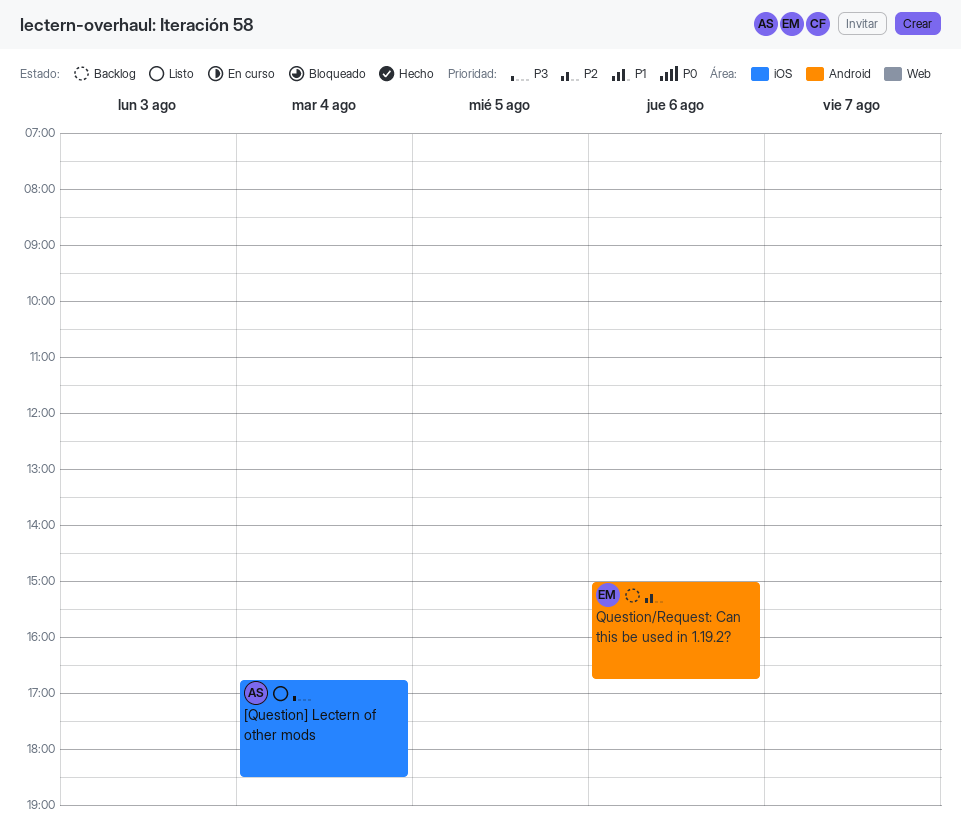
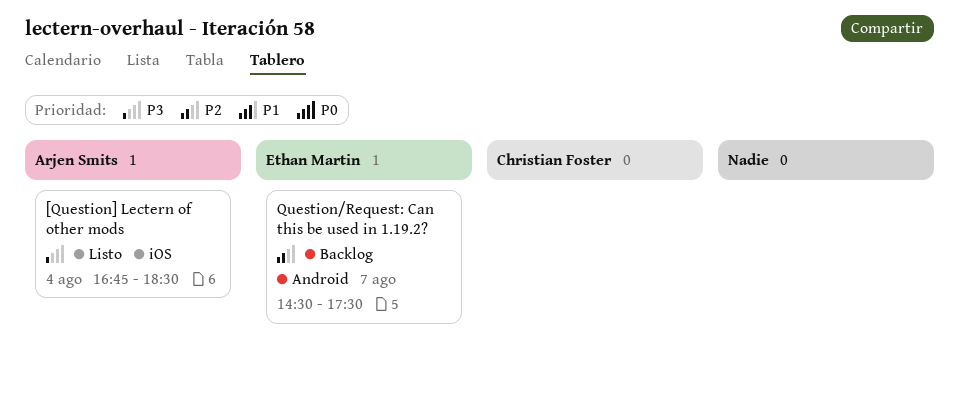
Question/Request: Can this be used in 1.19.2?, day: Aug 6 -> Aug 7
Question/Request: Can this be used in 1.19.2?, begins: 15:00 -> 14:30
Question/Request: Can this be used in 1.19.2?, ends: 16:45 -> 17:30

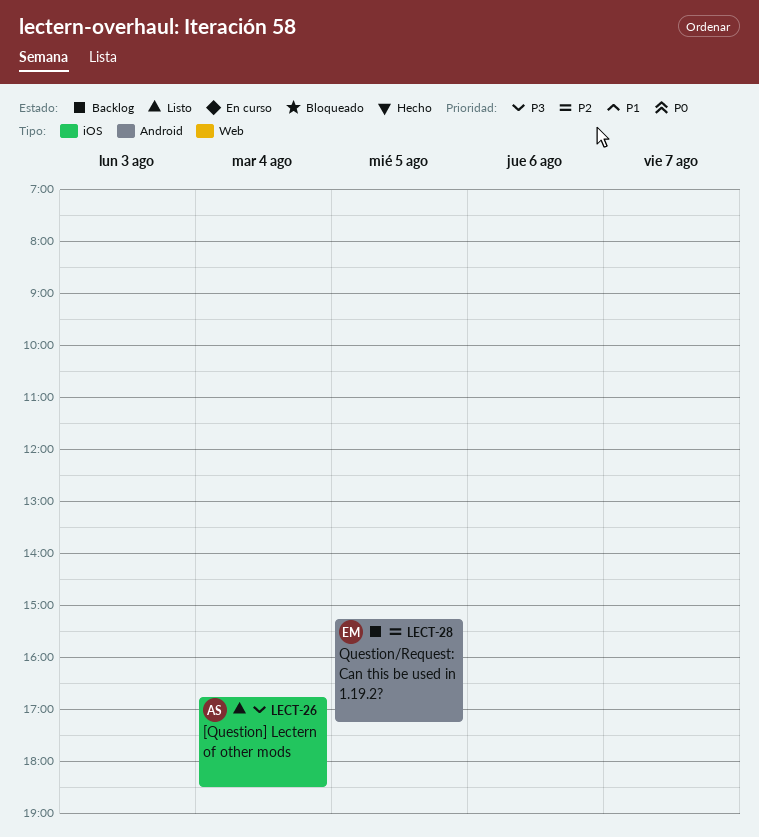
Question/Request: Can this be used in 1.19.2?, day: Aug 7 -> Aug 5
Question/Request: Can this be used in 1.19.2?, begins: 14:30 -> 15:15
Question/Request: Can this be used in 1.19.2?, ends: 17:30 -> 17:15

